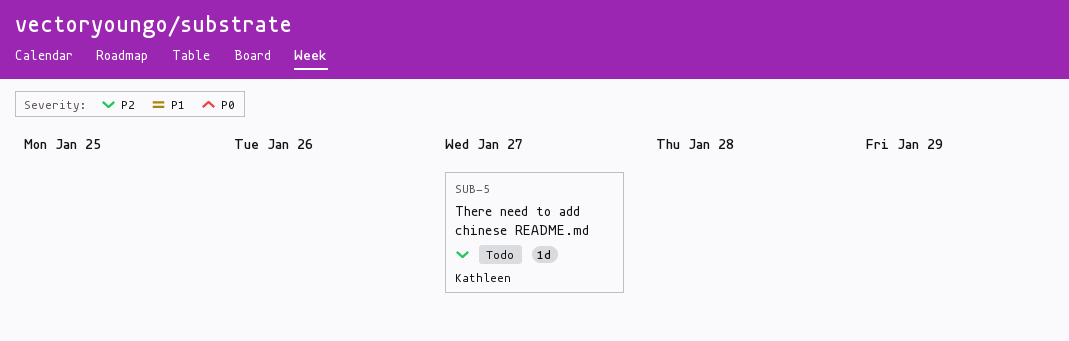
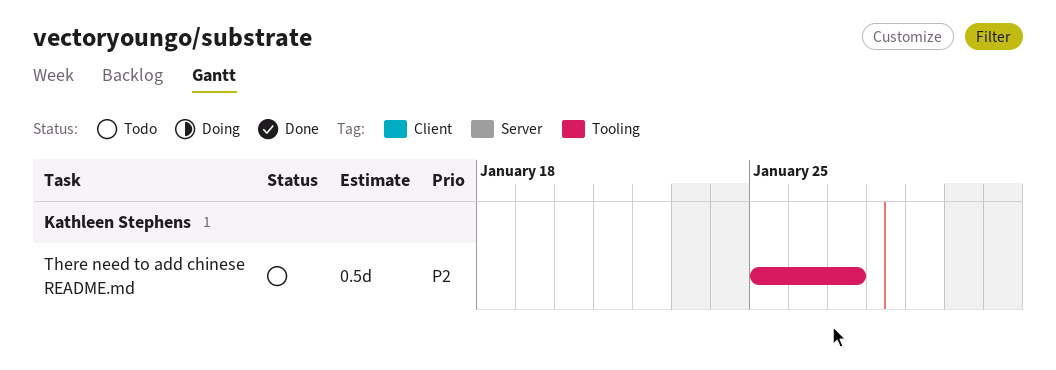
There need to add chinese README.md, estimate: 1d -> 0.5d

